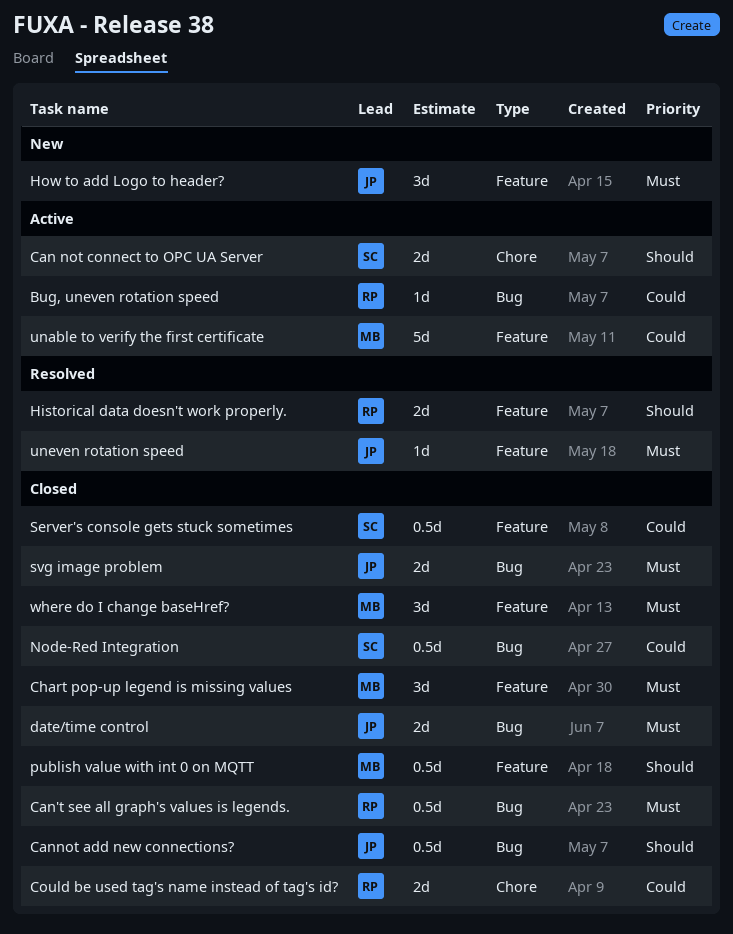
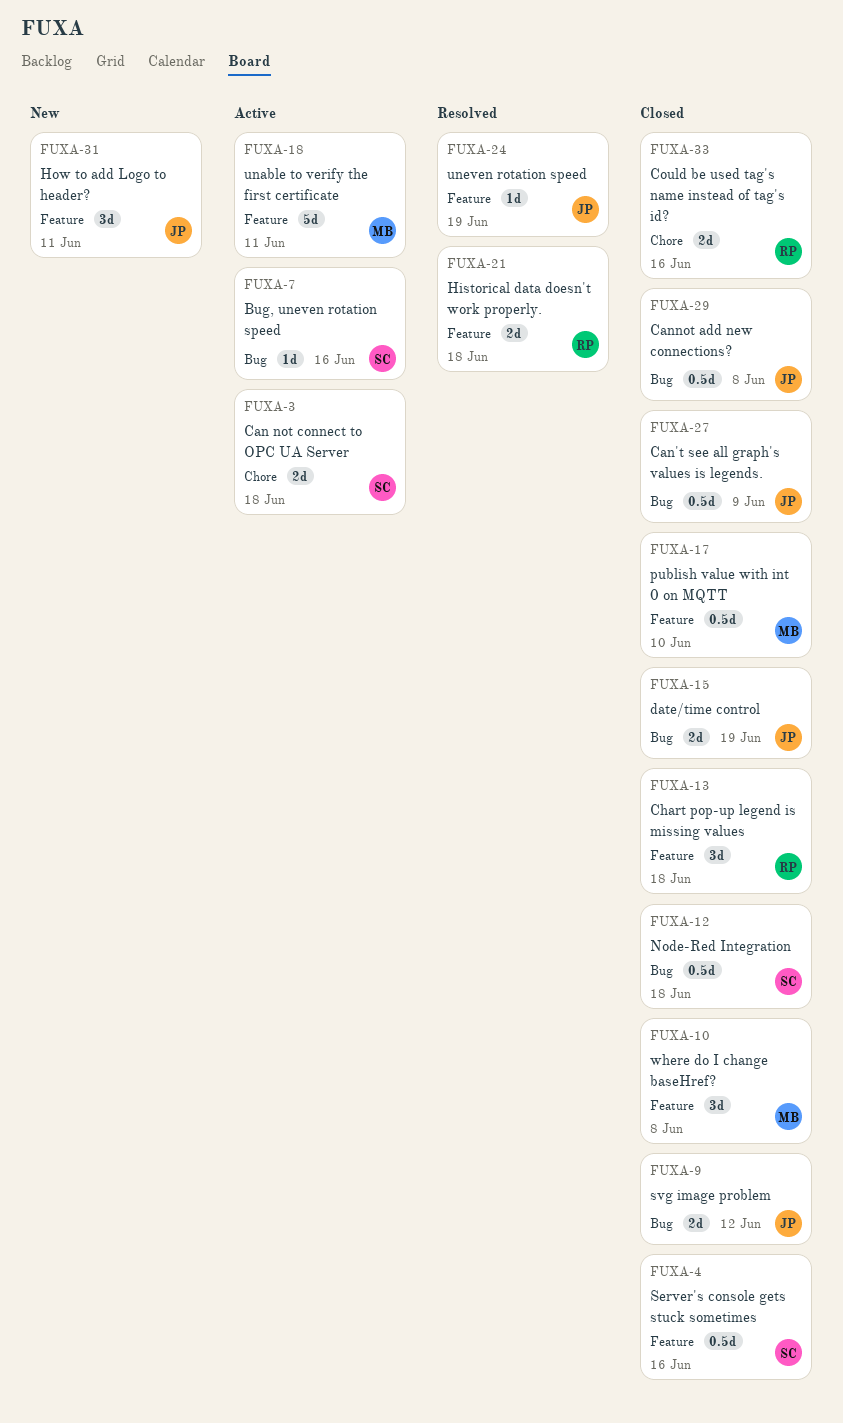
Bug, uneven rotation speed, owner: RP -> SC
Can't see all graph's values is legends., owner: RP -> JP
Chart pop-up legend is missing values, owner: MB -> RP

